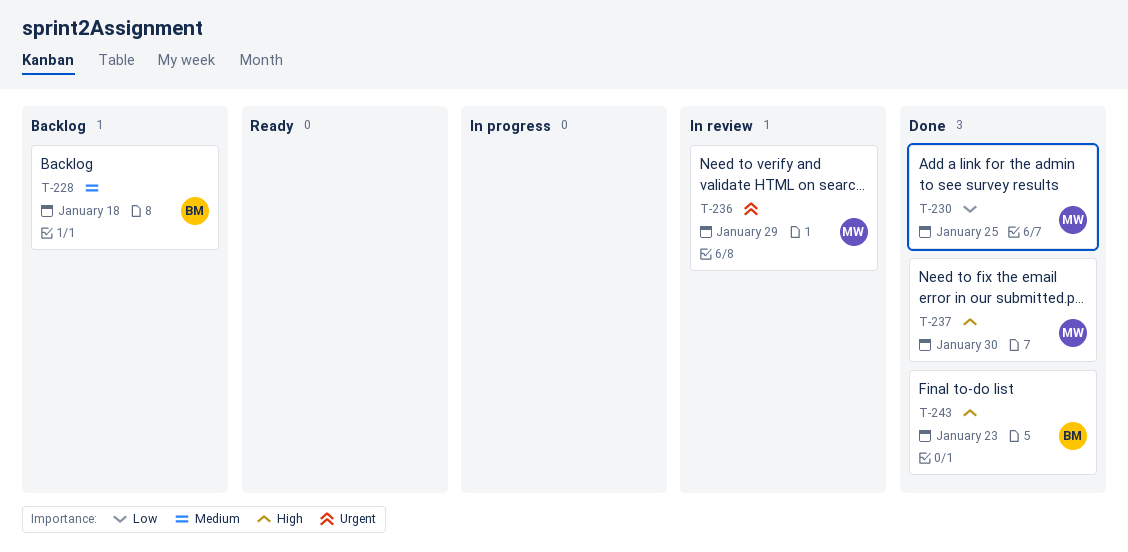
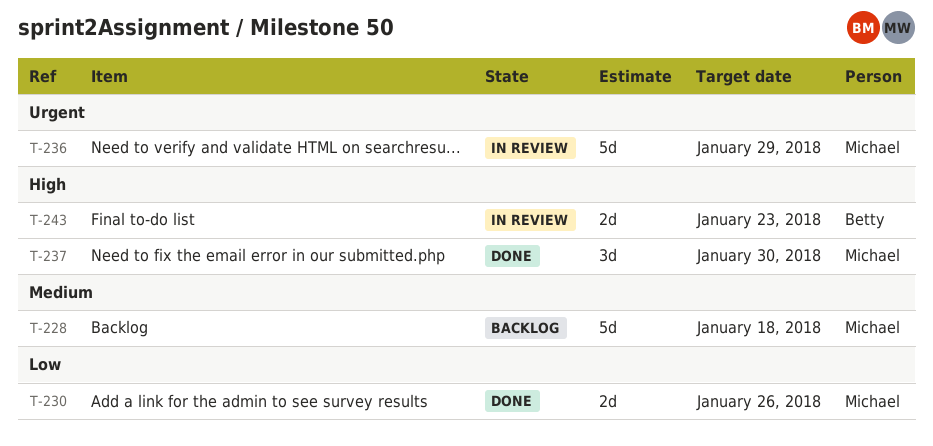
T-228, owner: Betty -> Michael
T-230, due: Jan 25 -> Jan 26
T-243, status: Done -> In review

